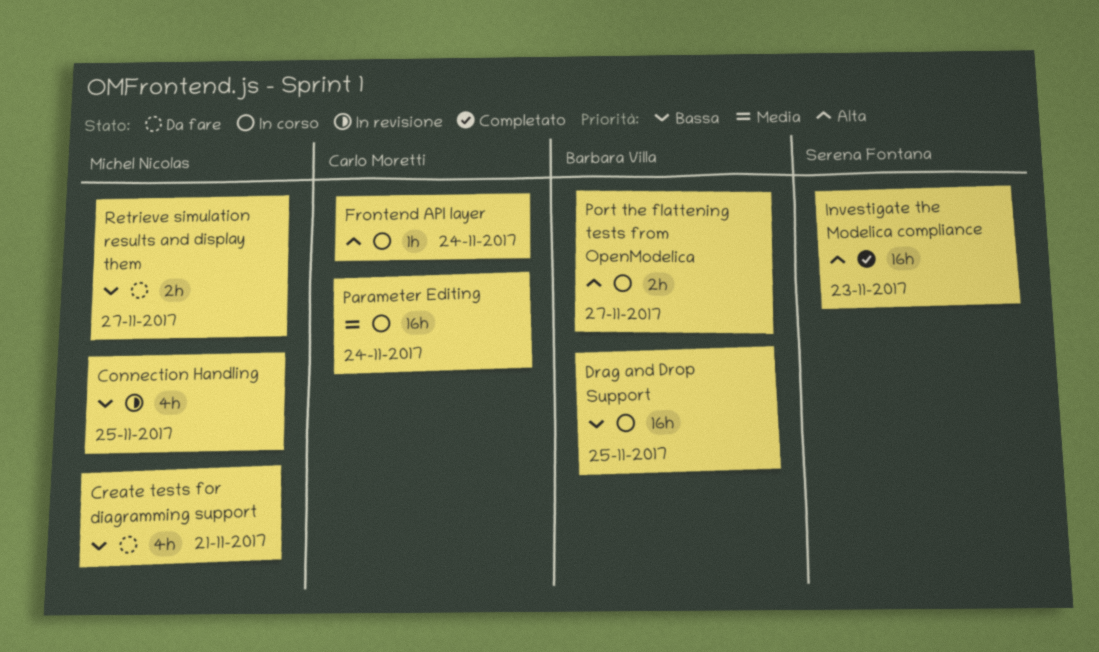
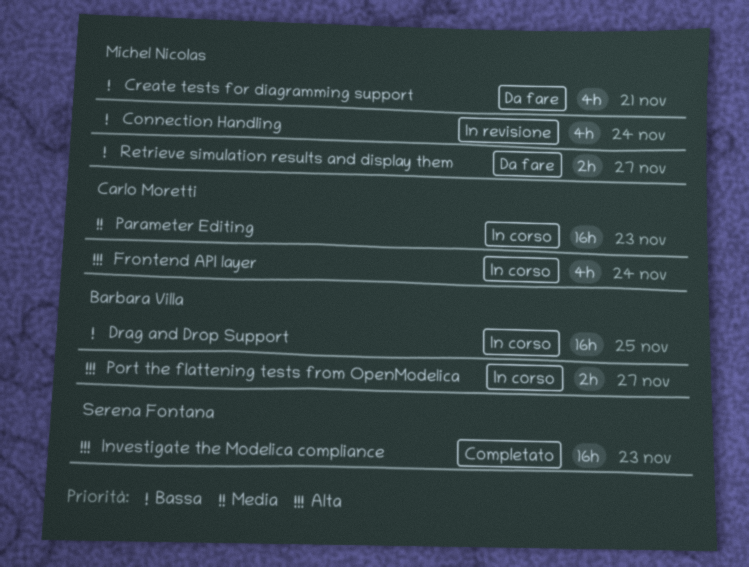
Connection Handling, due: Nov 25 -> Nov 24
Frontend API layer, estimate: 1h -> 4h
Parameter Editing, due: Nov 24 -> Nov 23

